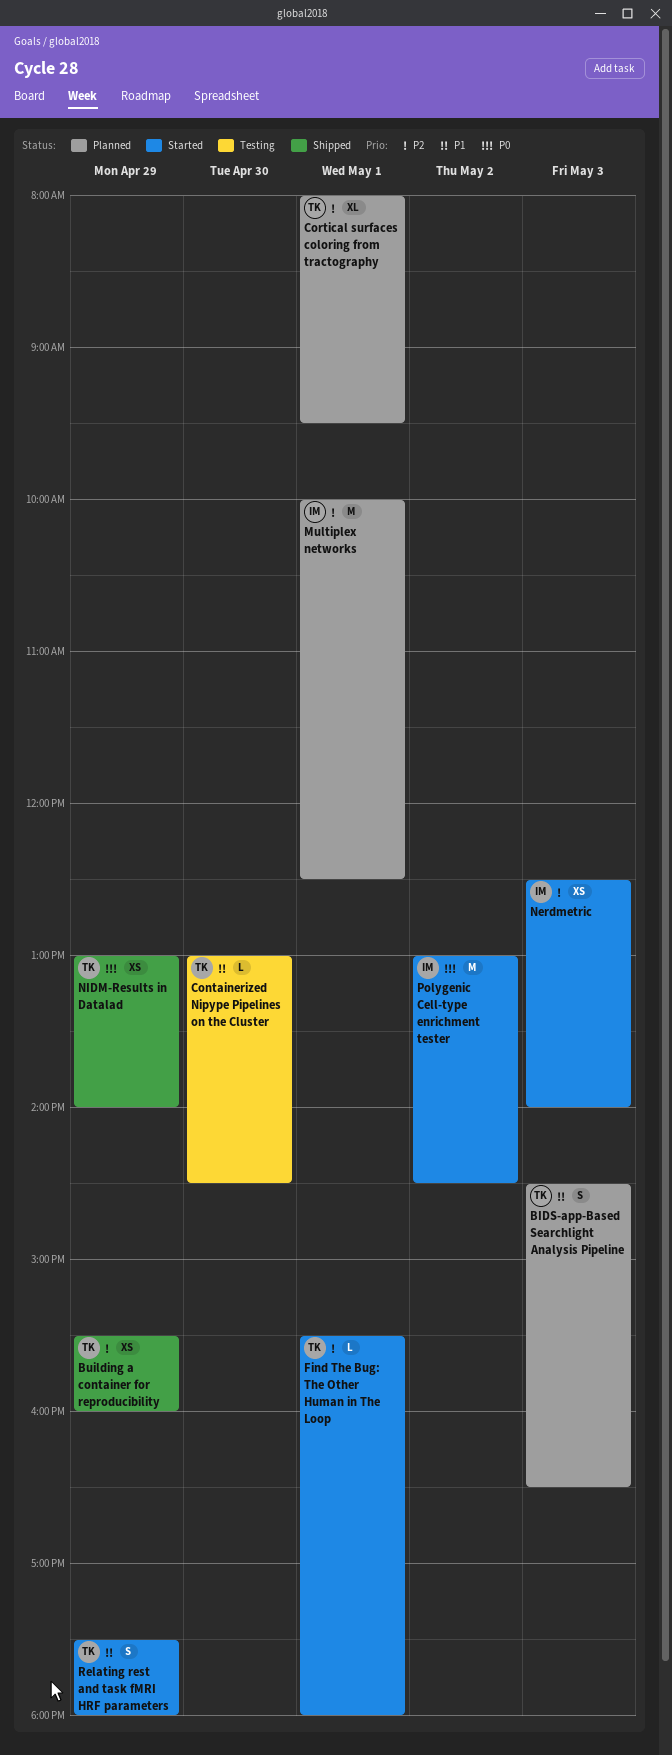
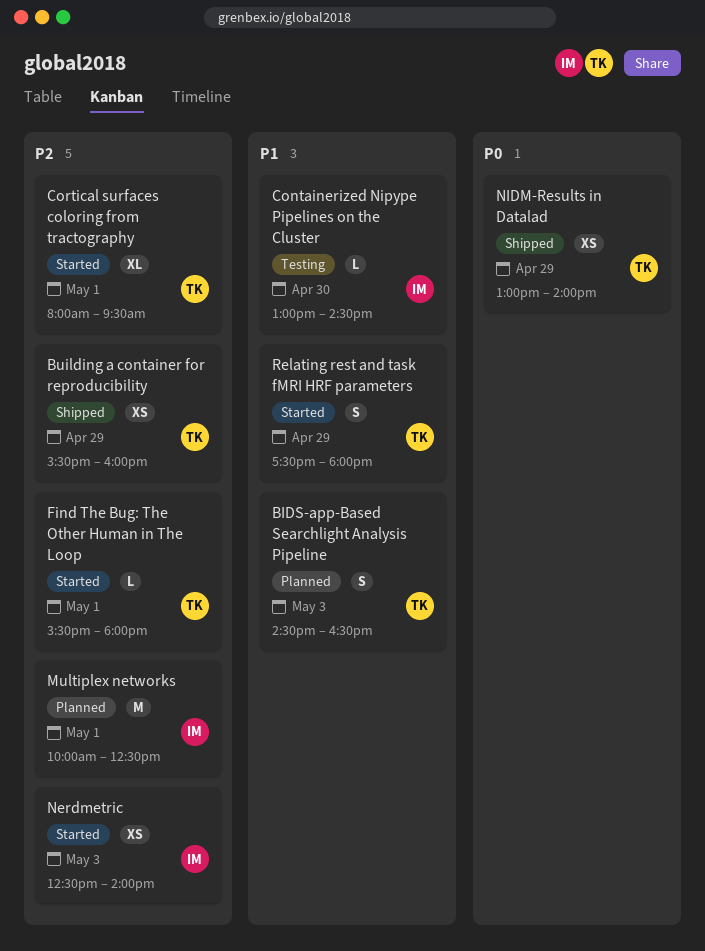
Containerized Nipype Pipelines on the Cluster, owner: TK -> IM
Cortical surfaces coloring from tractography, status: Planned -> Started
Polygenic Cell-type enrichment tester: present -> none

